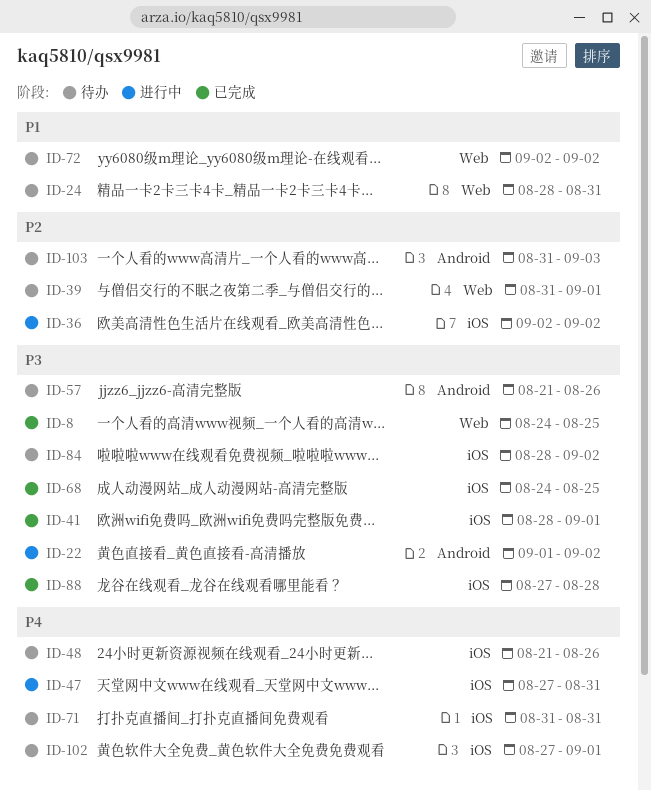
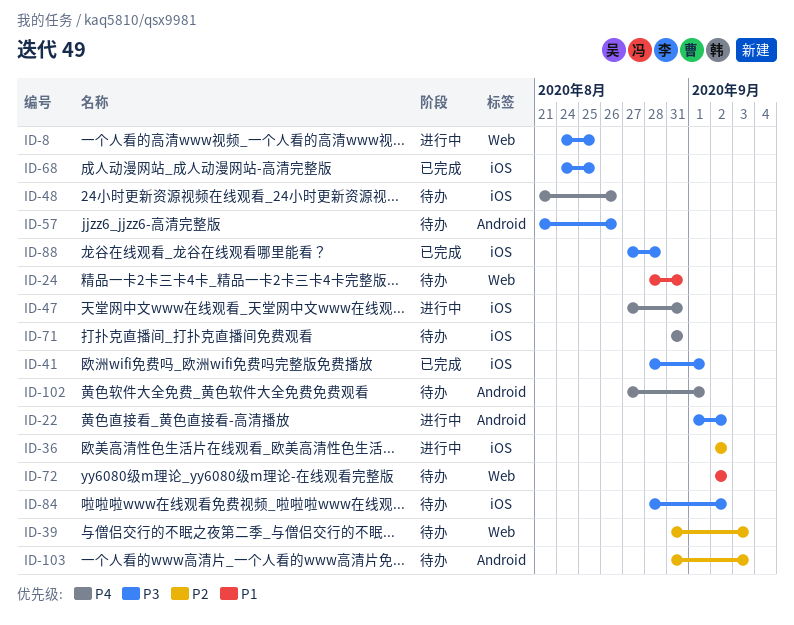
ID-8, status: 已完成 -> 进行中
ID-39, due: Sep 1 -> Sep 3
ID-102, label: iOS -> Android

